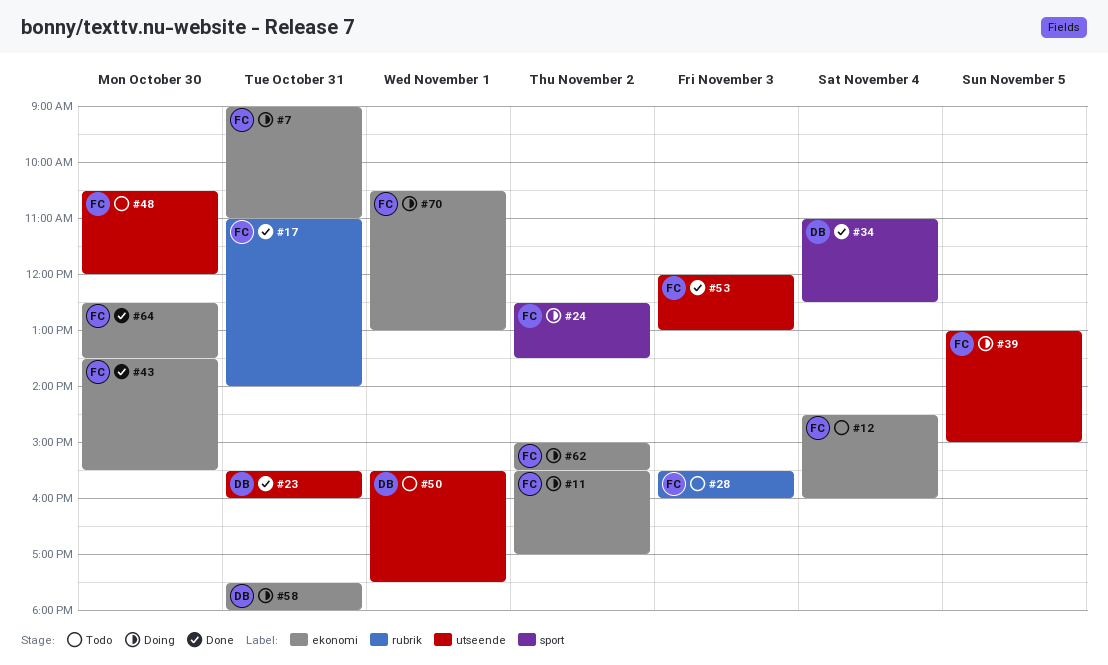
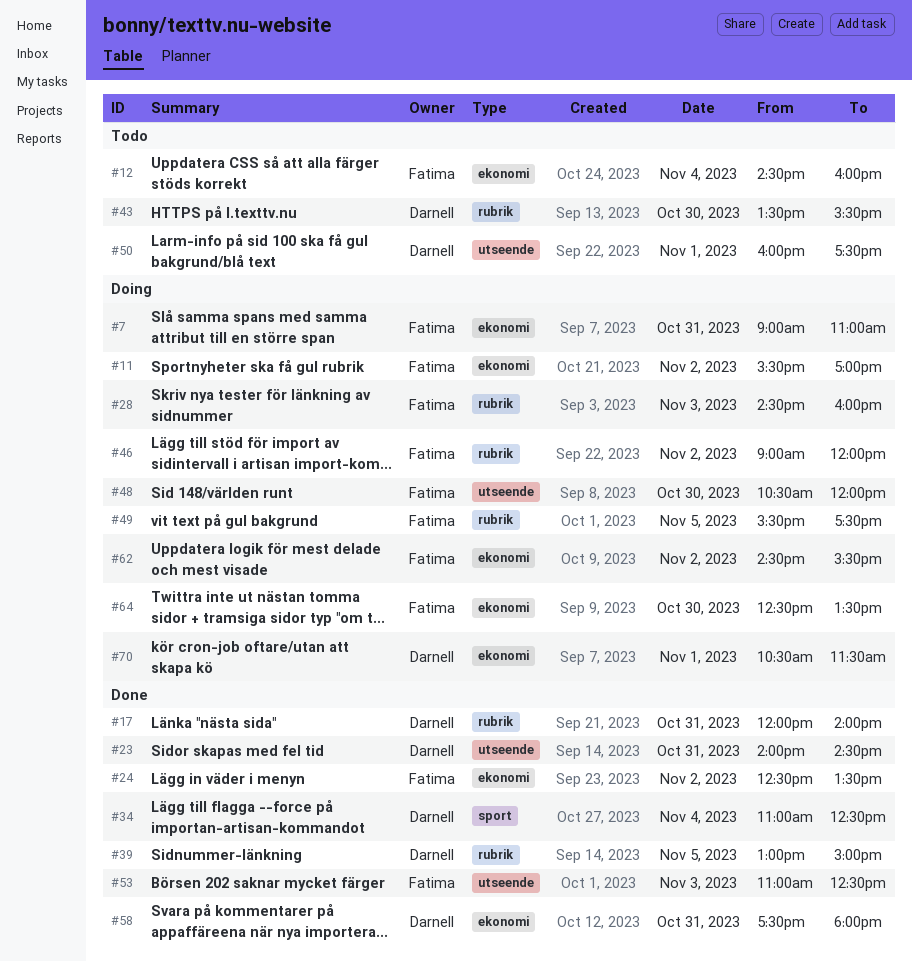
#17, owner: Fatima -> Darnell
#17, begins: 11:00 -> 12:00
#23, begins: 15:30 -> 14:00
#23, ends: 16:00 -> 14:30
#24, status: Doing -> Done
#24, label: sport -> ekonomi
#28, status: Todo -> Doing
#28, begins: 15:30 -> 14:30
#39, status: Doing -> Done
#39, owner: Fatima -> Darnell
#39, label: utseende -> rubrik
#43, status: Done -> Todo
#43, owner: Fatima -> Darnell
#43, label: ekonomi -> rubrik
#46: none -> present
#48, status: Todo -> Doing
#49: none -> present
#50, begins: 15:30 -> 16:00
#53, begins: 12:00 -> 11:00
#53, ends: 13:00 -> 12:30
#58, status: Doing -> Done
#62, begins: 15:00 -> 14:30
#64, status: Done -> Doing
#70, owner: Fatima -> Darnell
#70, ends: 13:00 -> 11:30

